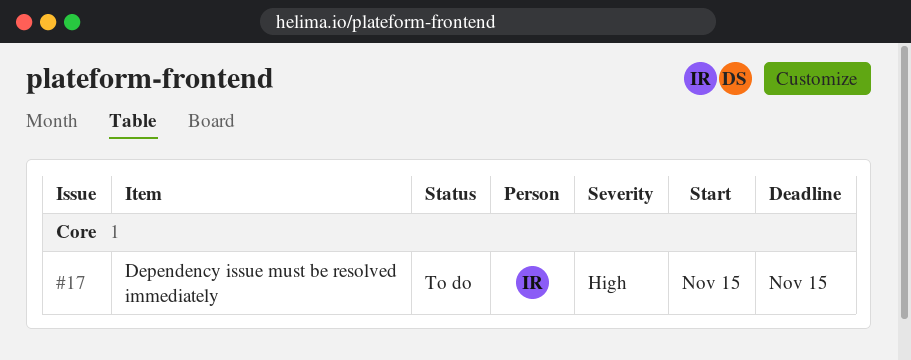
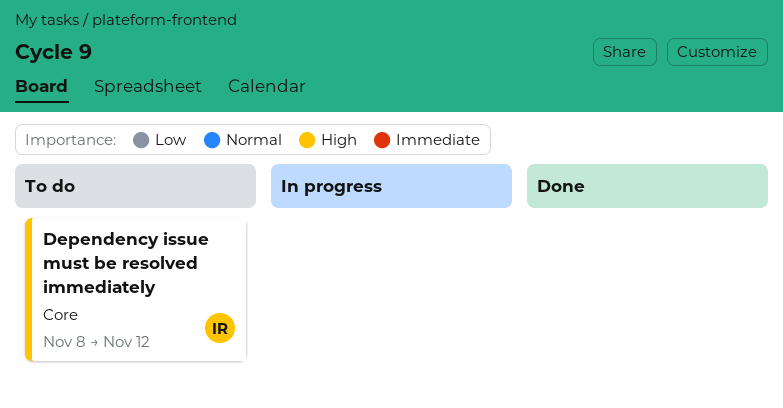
Dependency issue must be resolved immediately, start: Nov 15 -> Nov 8
Dependency issue must be resolved immediately, due: Nov 15 -> Nov 12

